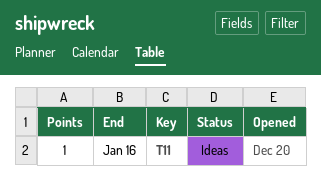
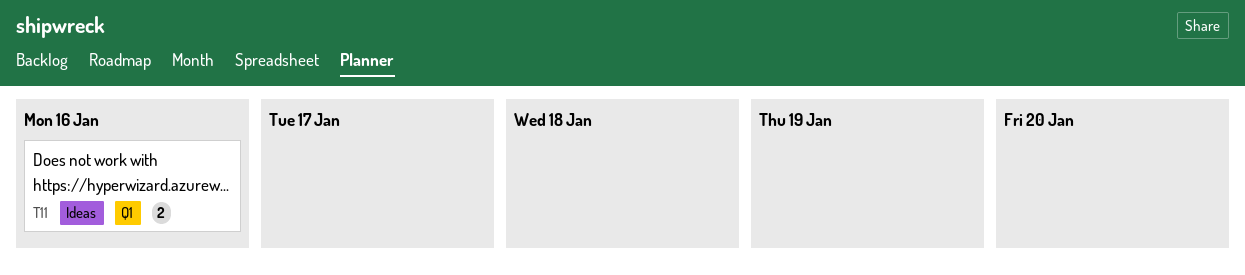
T11, estimate: 1 -> 2

